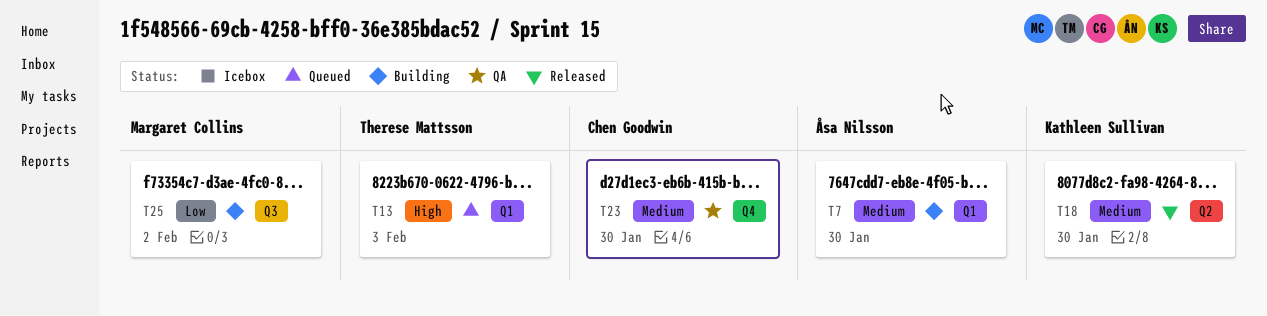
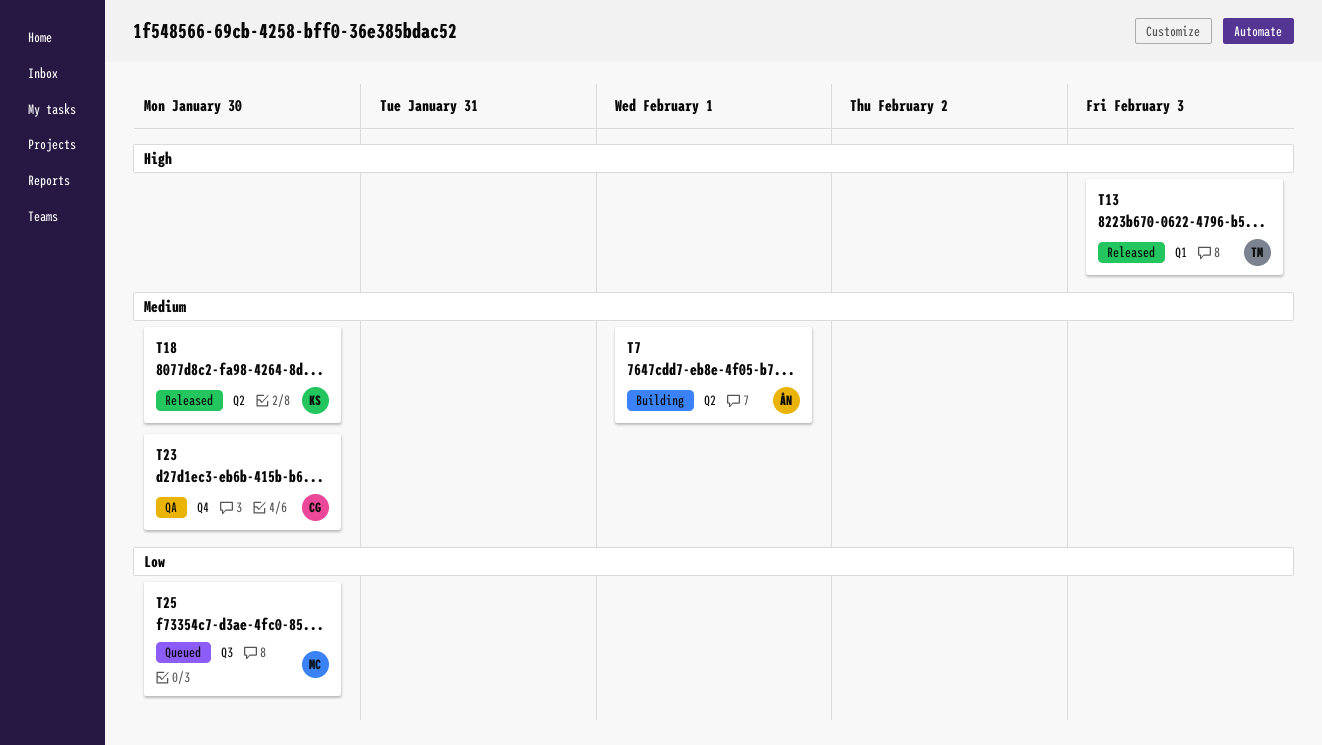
T7, label: Q1 -> Q2
T7, due: Jan 30 -> Feb 1
T13, status: Queued -> Released
T25, status: Building -> Queued
T25, due: Feb 2 -> Jan 30

